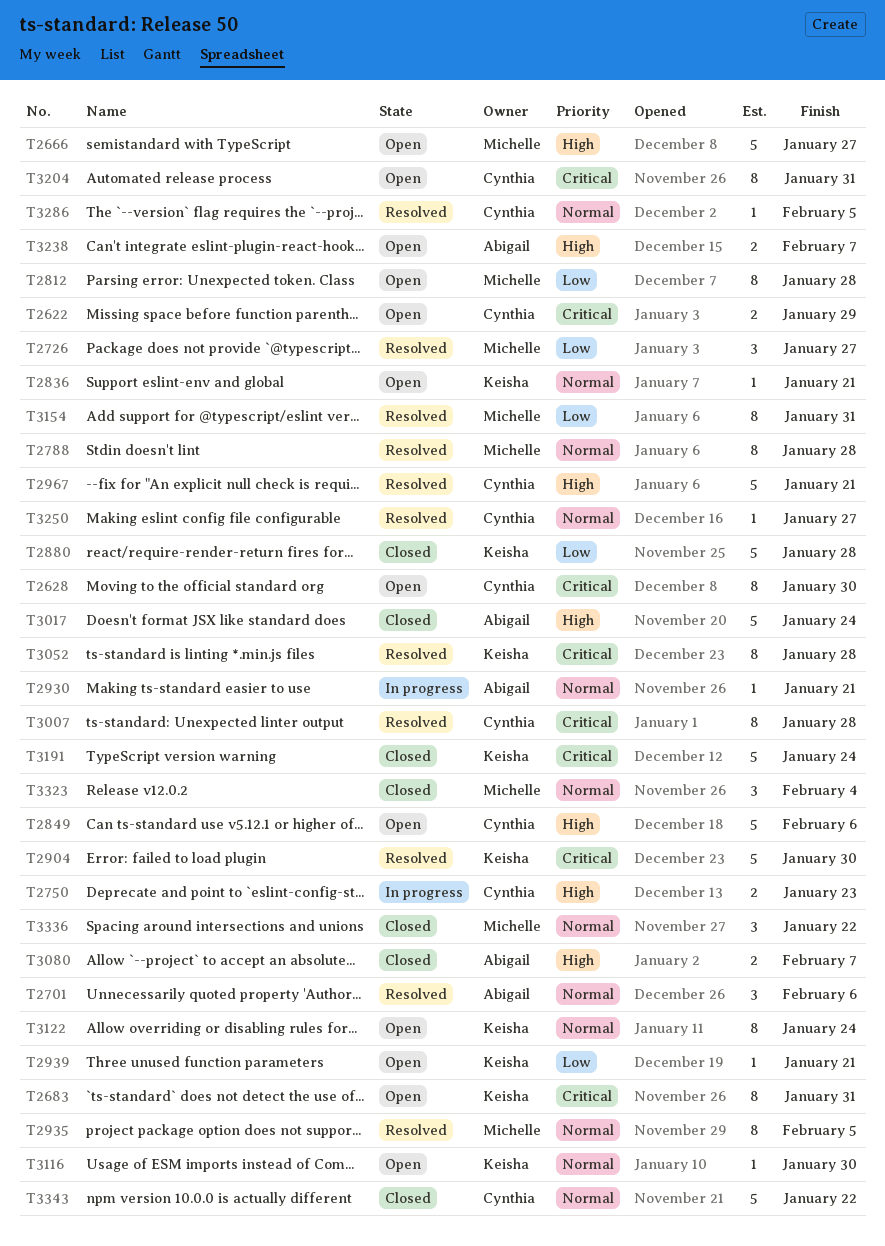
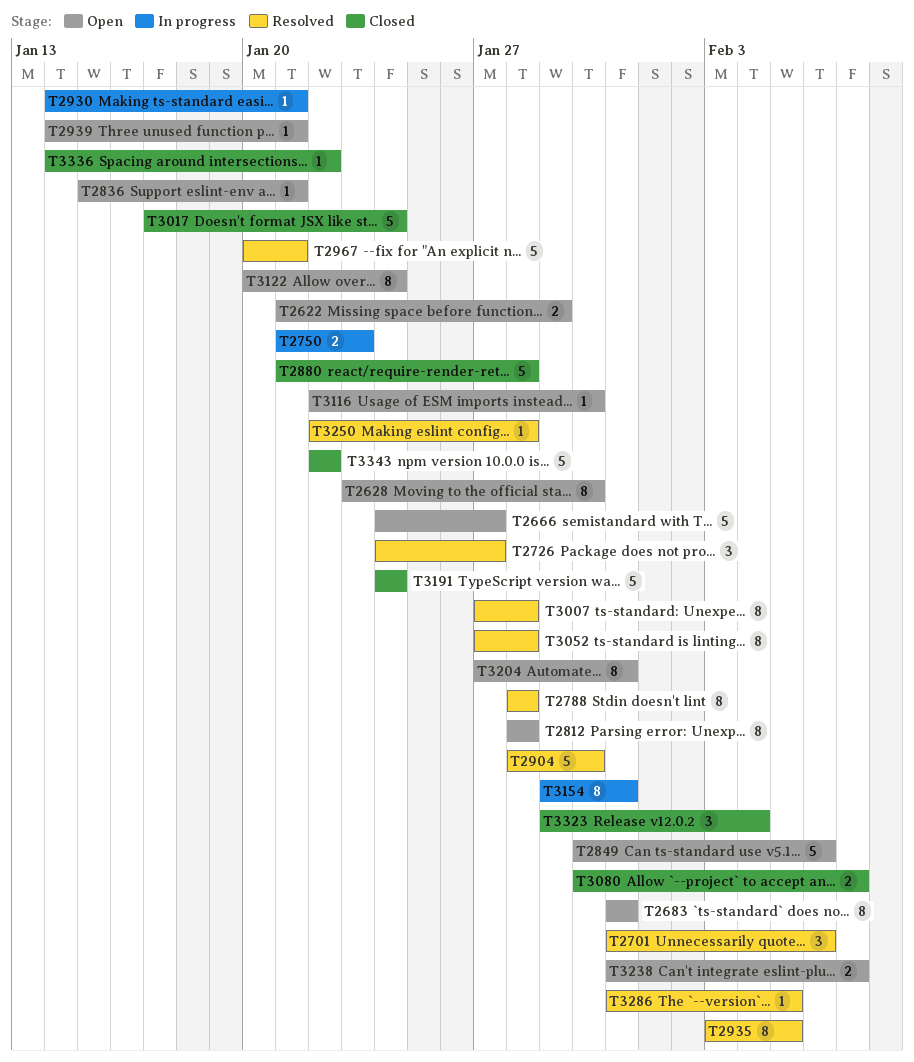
T3154, status: Resolved -> In progress
T3250, due: Jan 27 -> Jan 28
T3336, estimate: 3 -> 1

